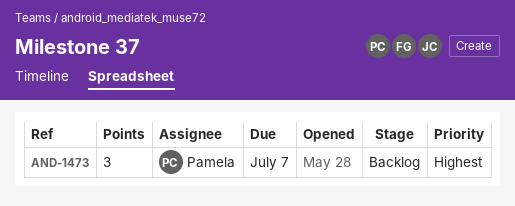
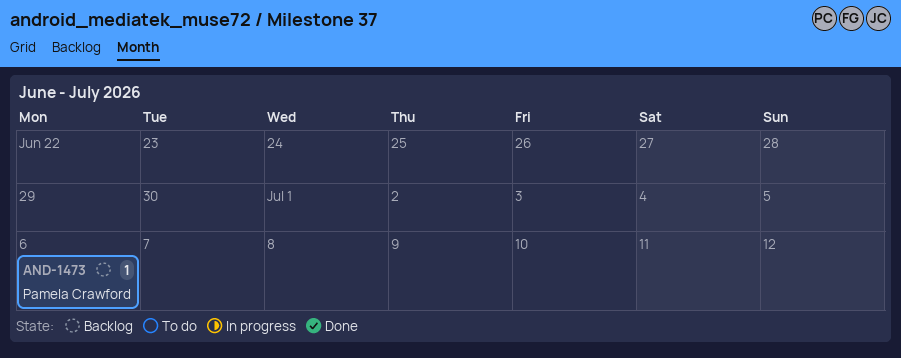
AND-1473, estimate: 3 -> 1
AND-1473, due: Jul 7 -> Jul 6

